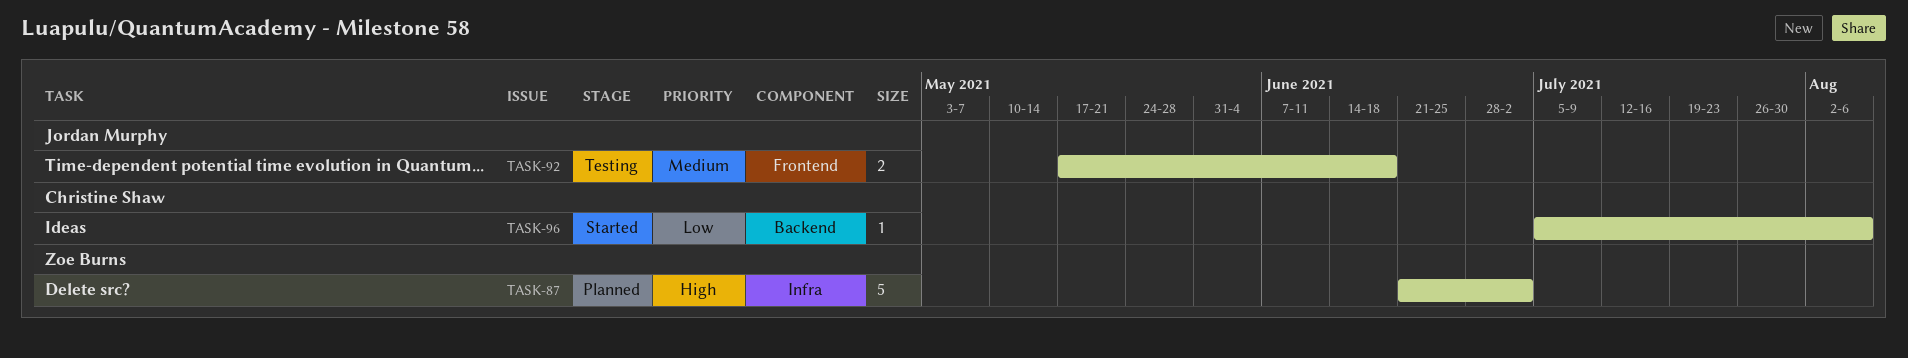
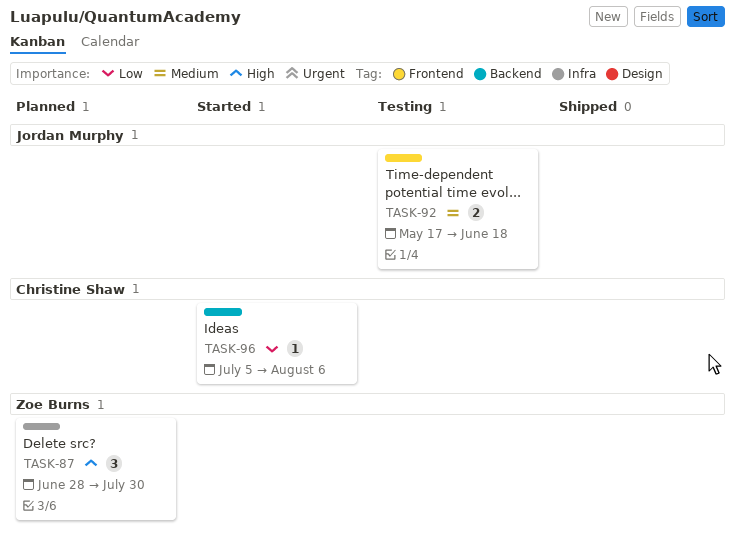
TASK-87, estimate: 5 -> 3
TASK-87, start: Jun 21 -> Jun 28
TASK-87, due: Jul 2 -> Jul 30

